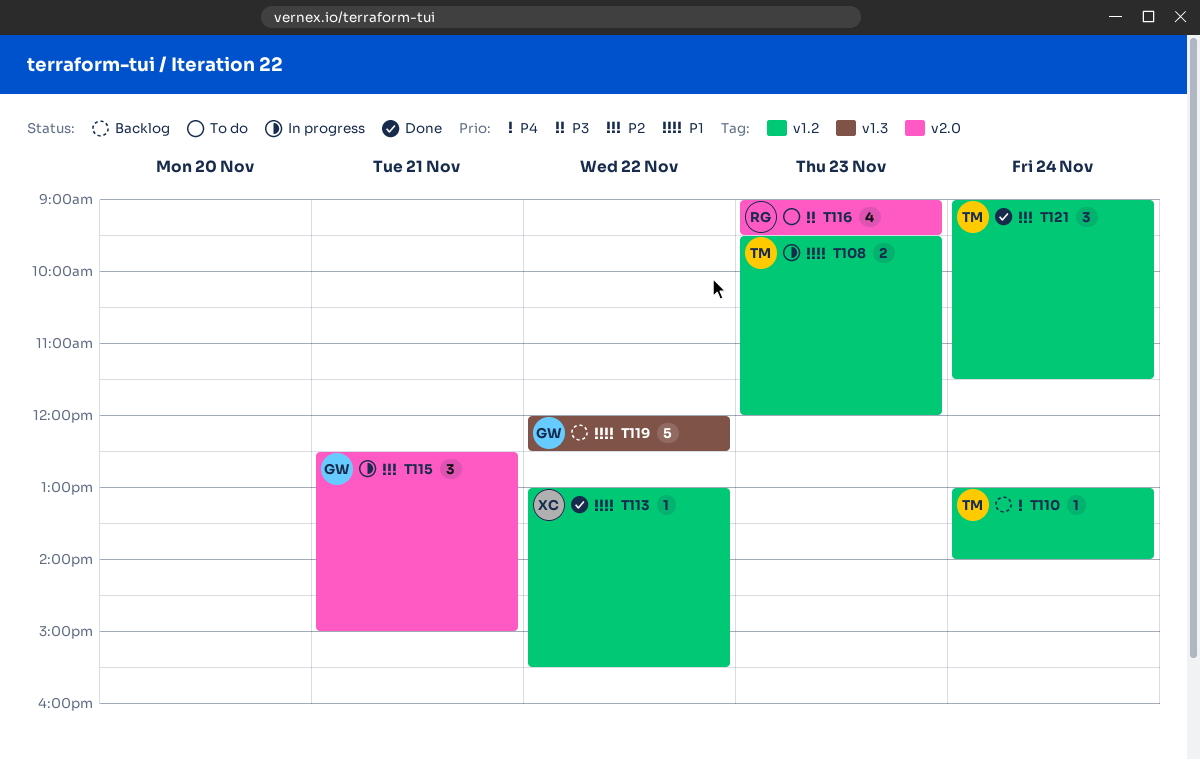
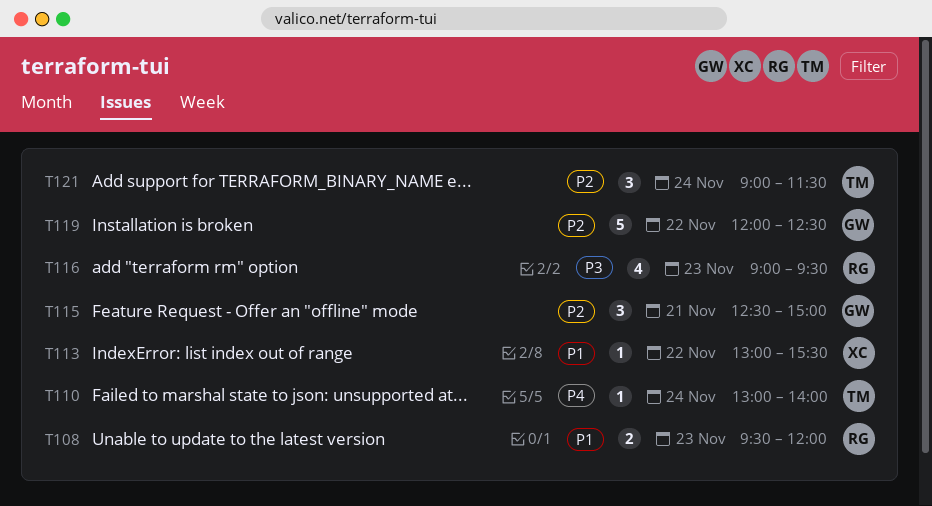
T108, owner: TM -> RG
T119, priority: P1 -> P2

